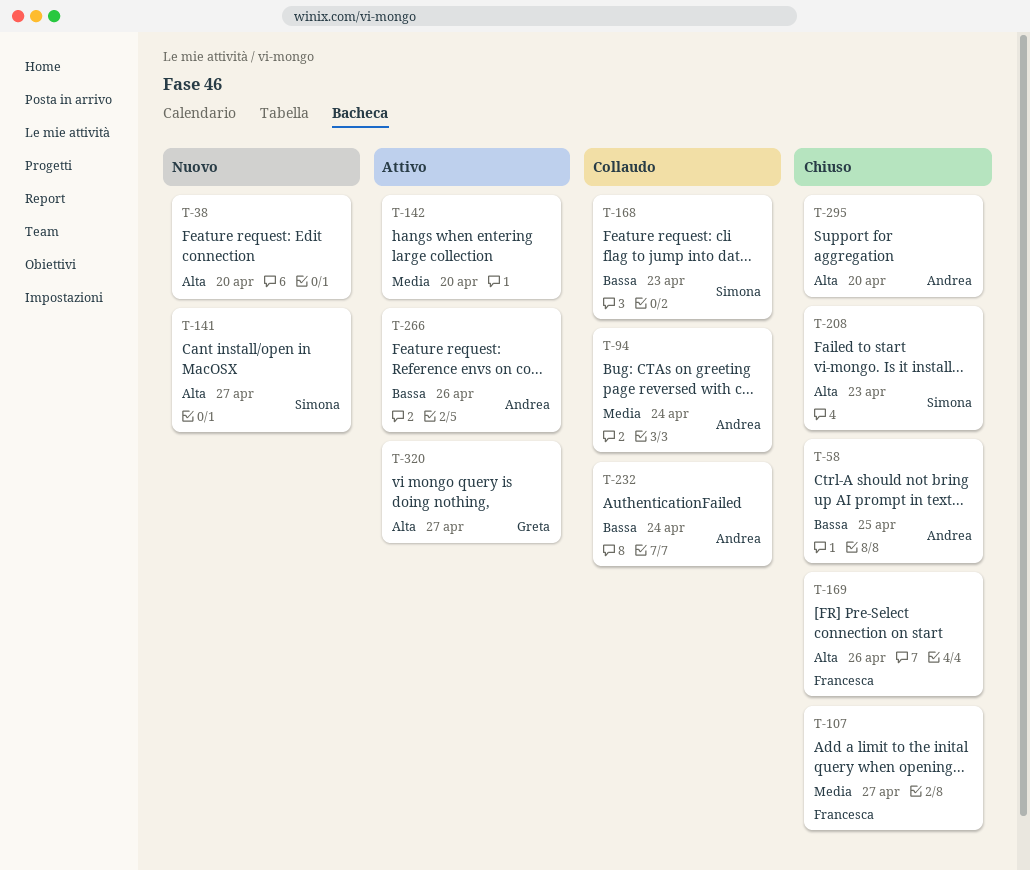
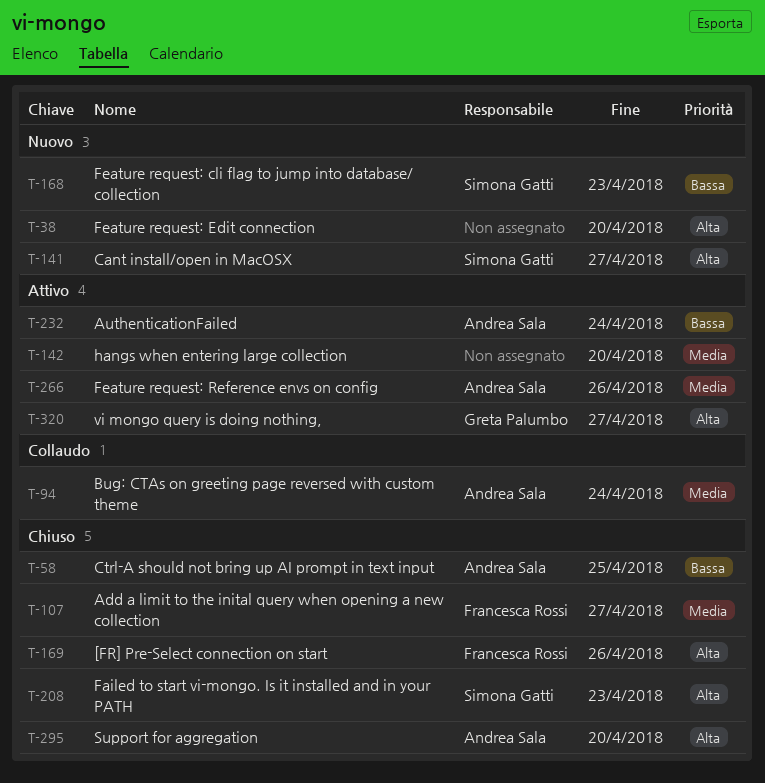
T-168, status: Collaudo -> Nuovo
T-232, status: Collaudo -> Attivo
T-266, priority: Bassa -> Media

